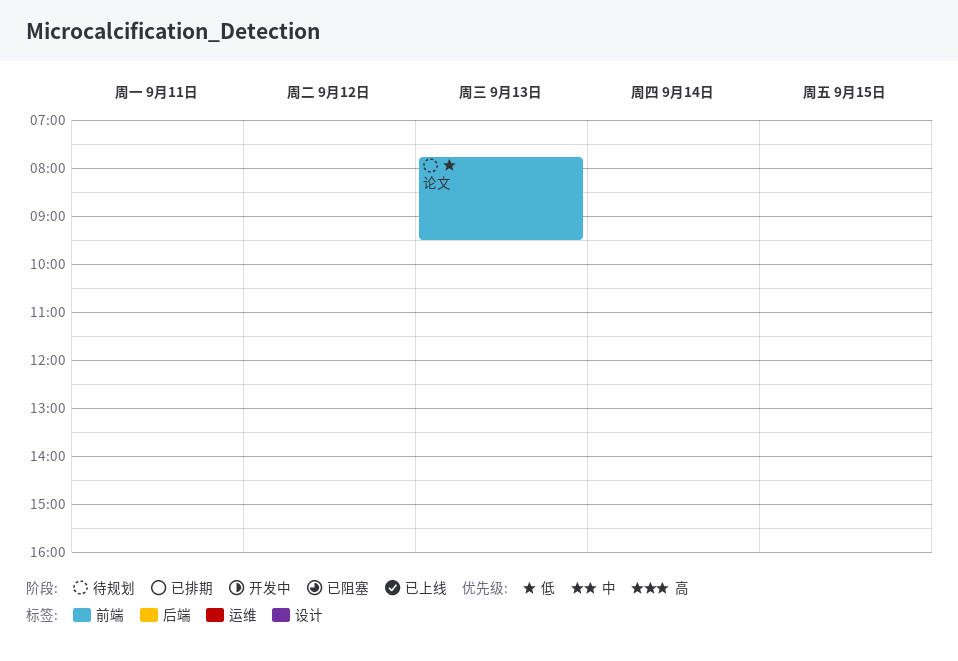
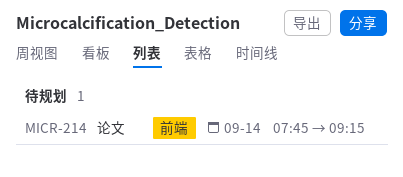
论文, day: Sep 13 -> Sep 14
论文, ends: 09:30 -> 09:15

